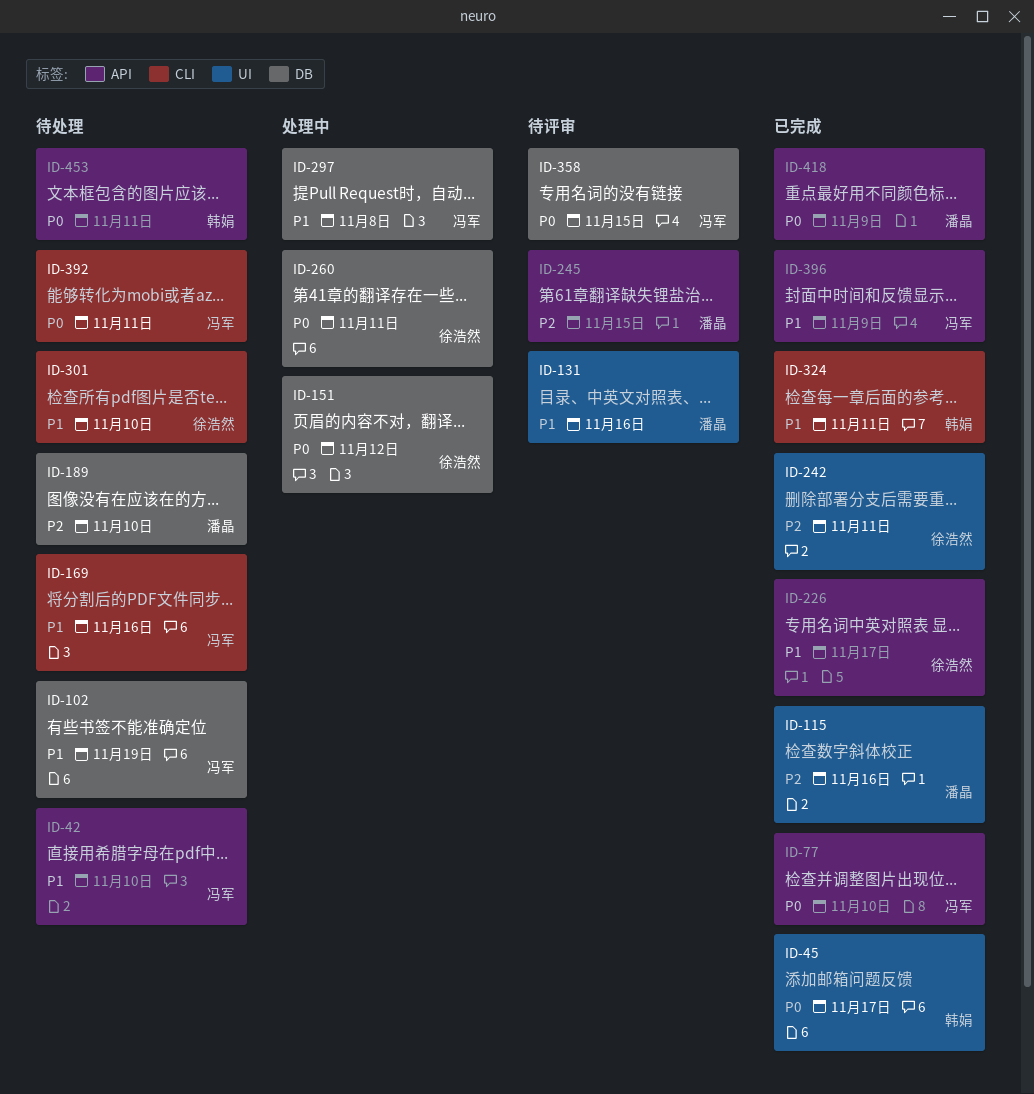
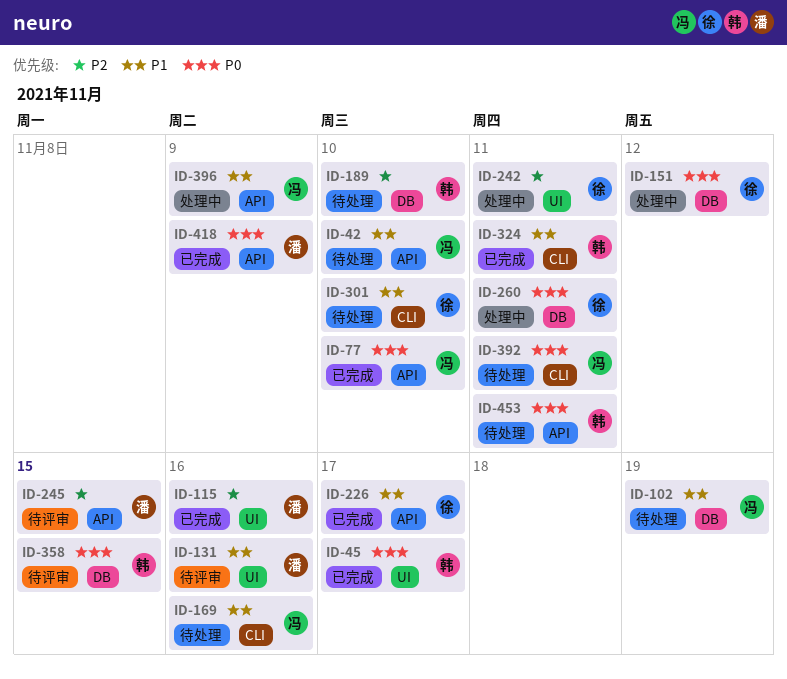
ID-189, owner: 潘晶 -> 韩娟
ID-242, status: 已完成 -> 处理中
ID-297: present -> none
ID-358, owner: 冯军 -> 韩娟
ID-396, status: 已完成 -> 处理中

